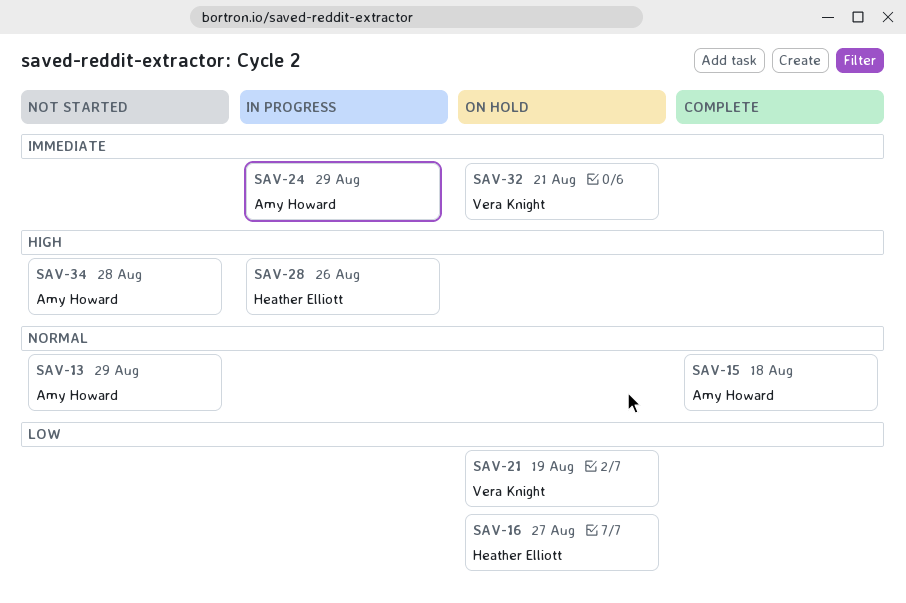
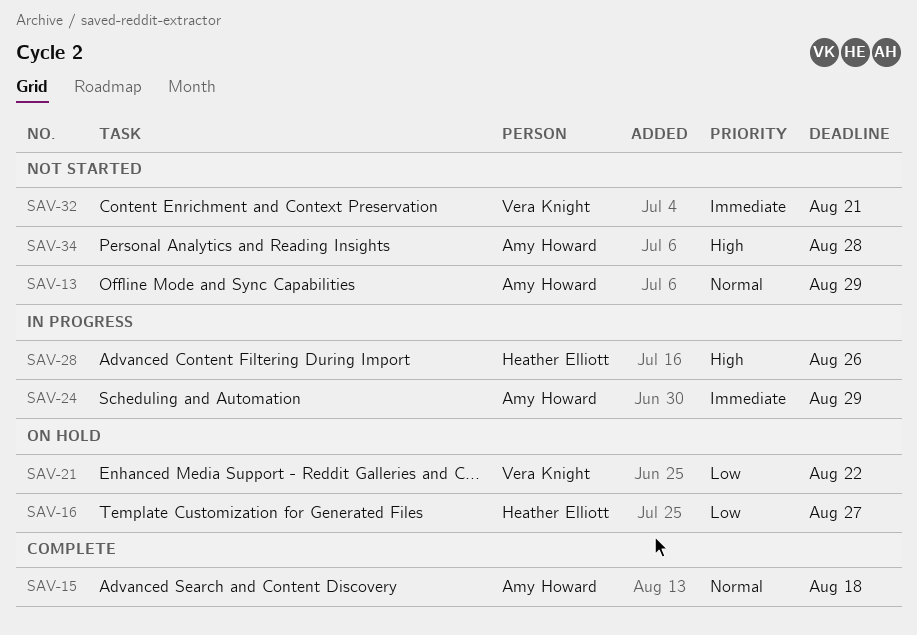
SAV-21, due: Aug 19 -> Aug 22
SAV-32, status: On hold -> Not started

